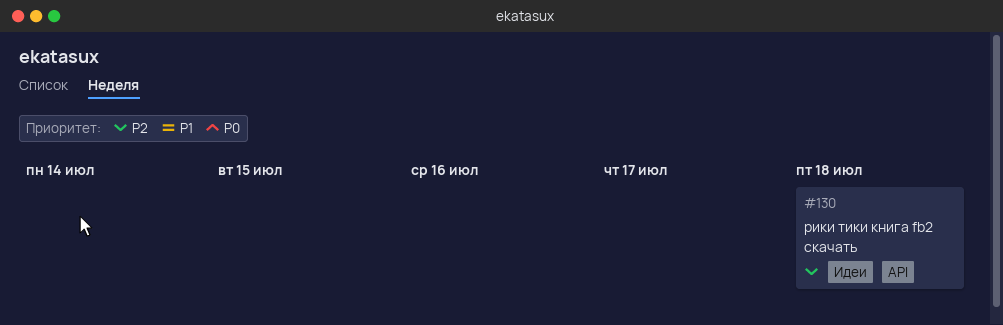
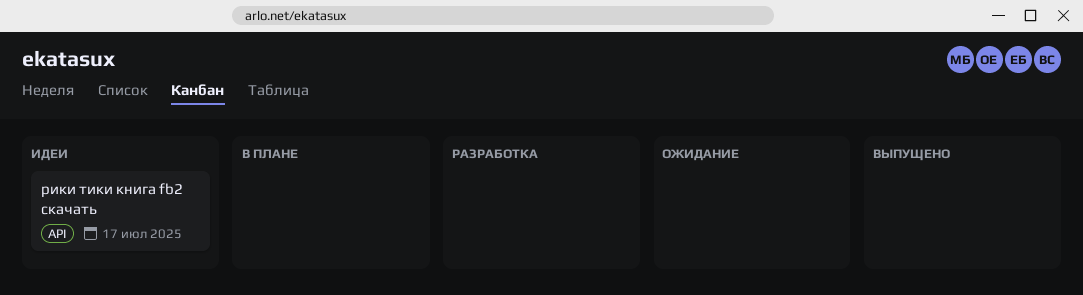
рики тики книга fb2 скачать, due: Jul 18 -> Jul 17

